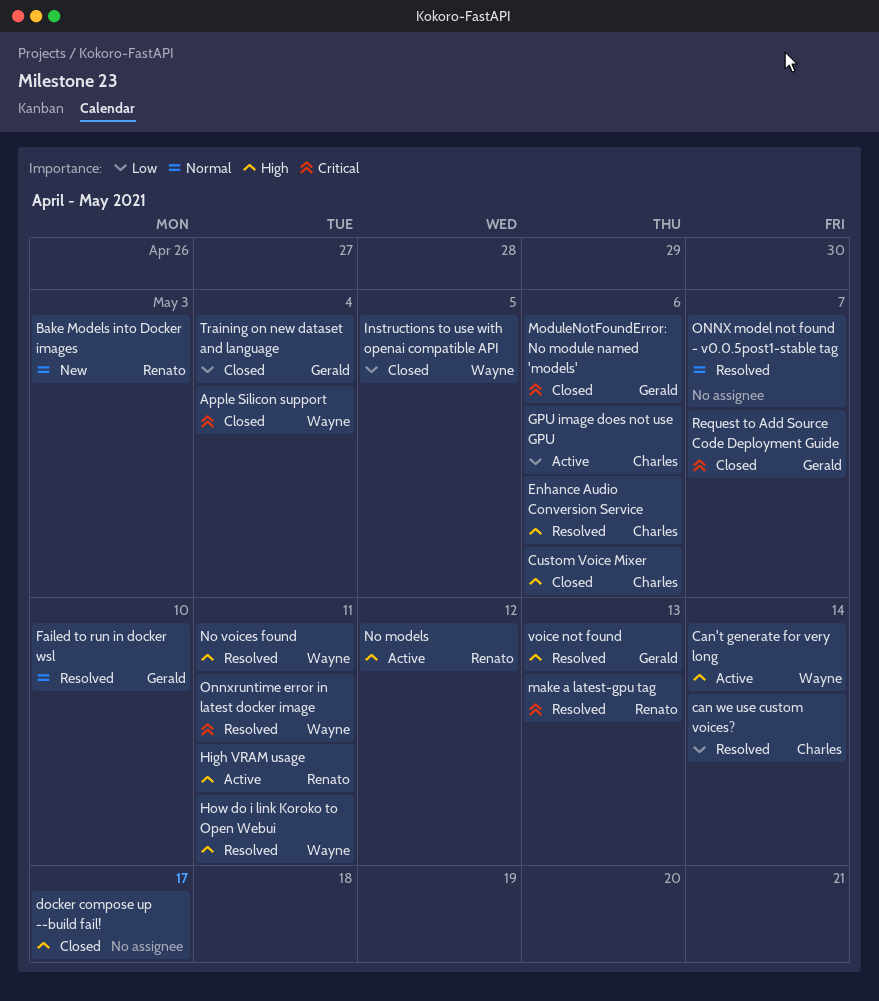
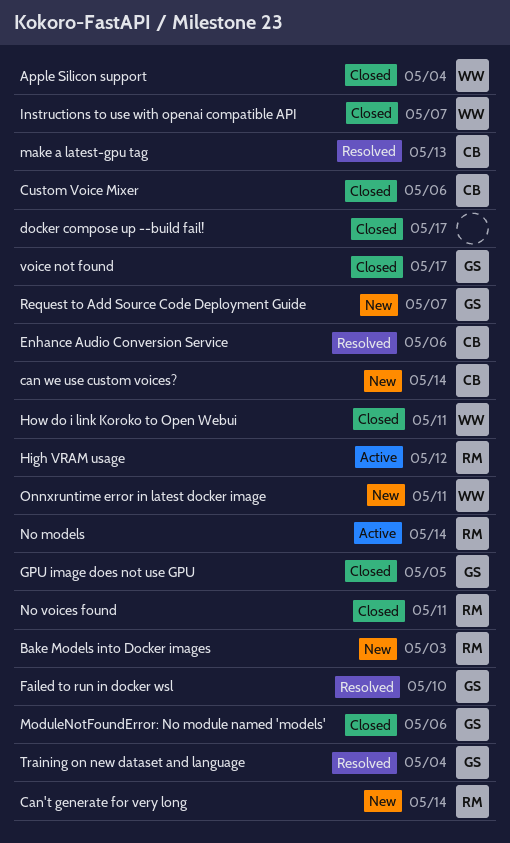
can we use custom voices?, status: Resolved -> New
Can't generate for very long, status: Active -> New
Can't generate for very long, owner: Wayne -> Renato
GPU image does not use GPU, status: Active -> Closed
GPU image does not use GPU, owner: Charles -> Gerald
GPU image does not use GPU, due: May 6 -> May 5
High VRAM usage, due: May 11 -> May 12
How do i link Koroko to Open Webui, status: Resolved -> Closed
Instructions to use with openai compatible API, due: May 5 -> May 7
make a latest-gpu tag, owner: Renato -> Charles
No models, due: May 12 -> May 14
No voices found, status: Resolved -> Closed
No voices found, owner: Wayne -> Renato
ONNX model not found - v0.0.5post1-stable tag: present -> none
Onnxruntime error in latest docker image, status: Resolved -> New
Request to Add Source Code Deployment Guide, status: Closed -> New
Training on new dataset and language, status: Closed -> Resolved
voice not found, status: Resolved -> Closed
voice not found, due: May 13 -> May 17

